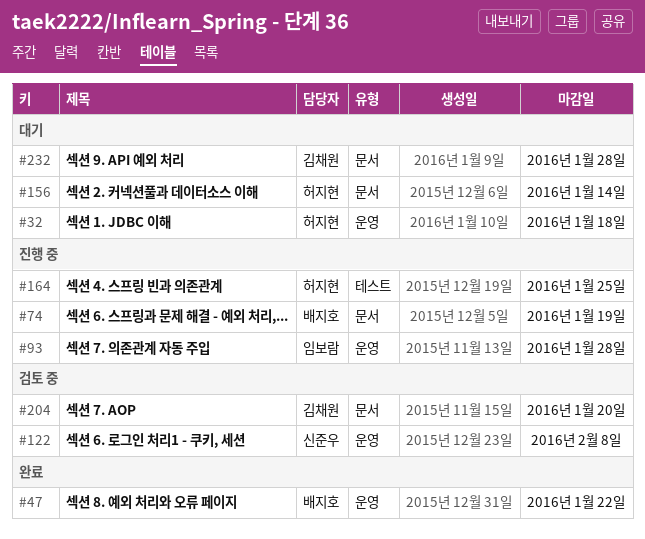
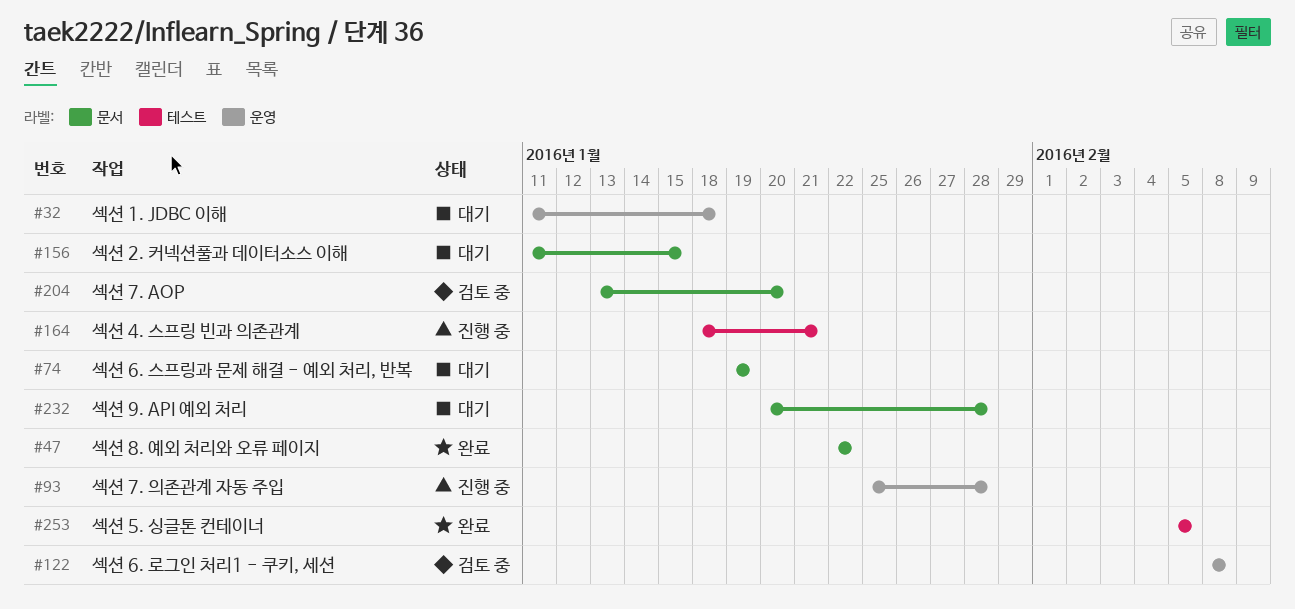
#47, label: 운영 -> 문서
#74, status: 진행 중 -> 대기
#156, due: Jan 14 -> Jan 15
#164, due: Jan 25 -> Jan 21
#253: none -> present

